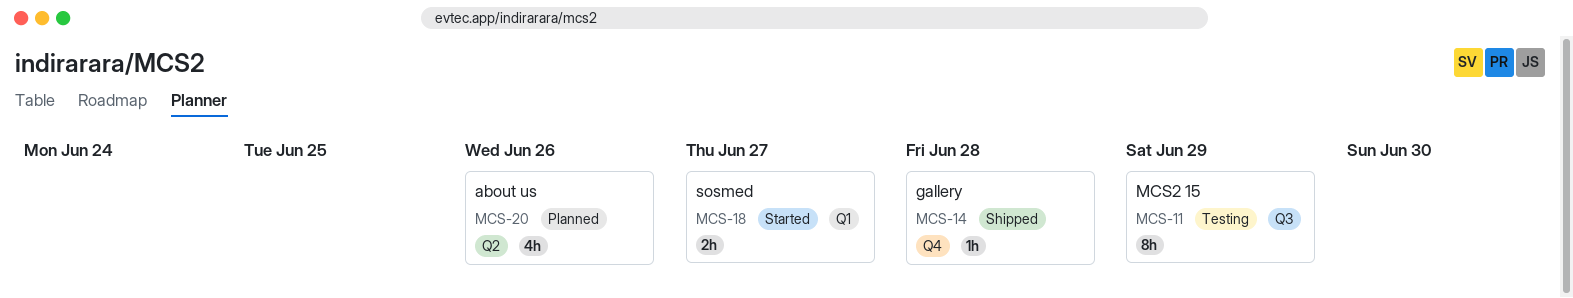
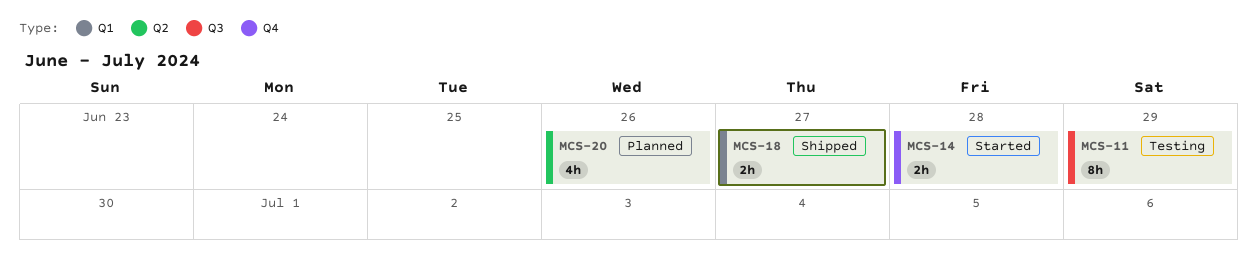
MCS-14, status: Shipped -> Started
MCS-14, estimate: 1h -> 2h
MCS-18, status: Started -> Shipped

